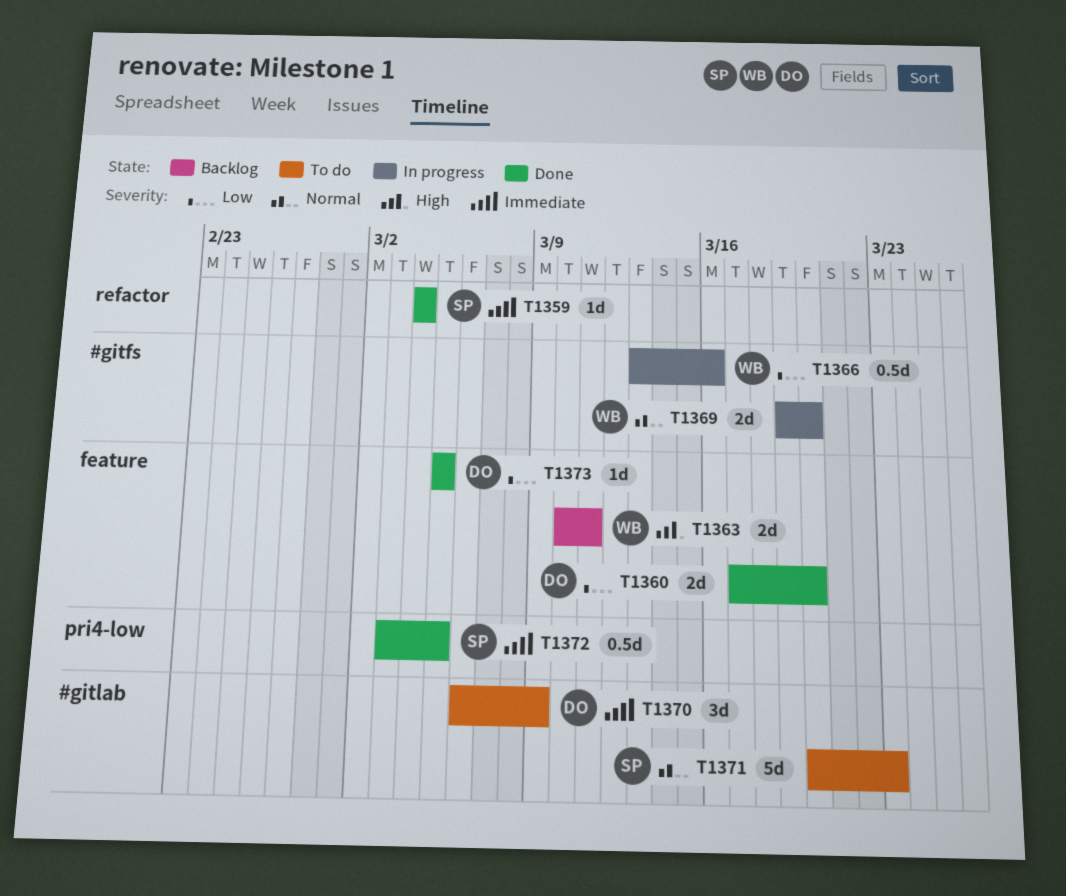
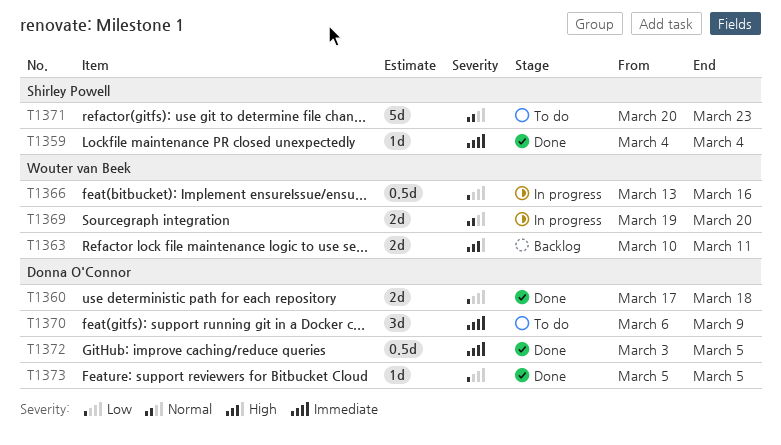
T1360, due: Mar 20 -> Mar 18
T1372, owner: Shirley Powell -> Donna O'Connor

